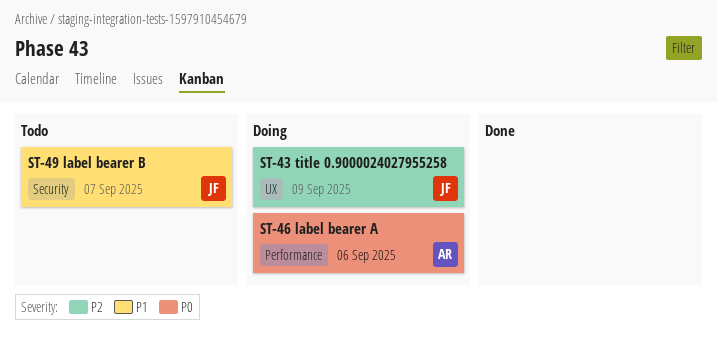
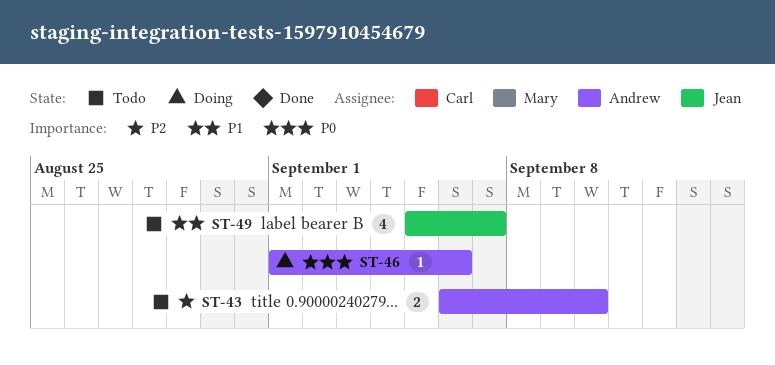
ST-43, status: Doing -> Todo
ST-43, owner: Jean -> Andrew
ST-43, due: Sep 9 -> Sep 10

